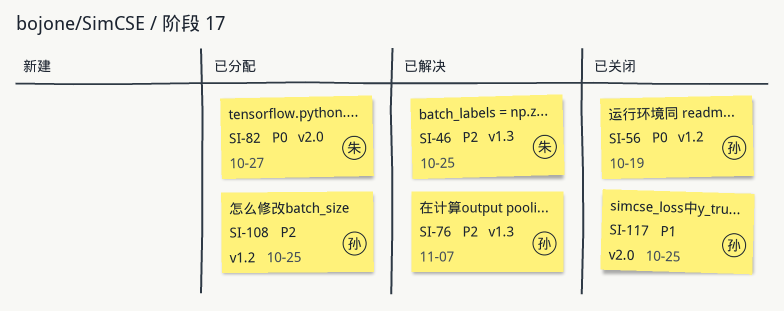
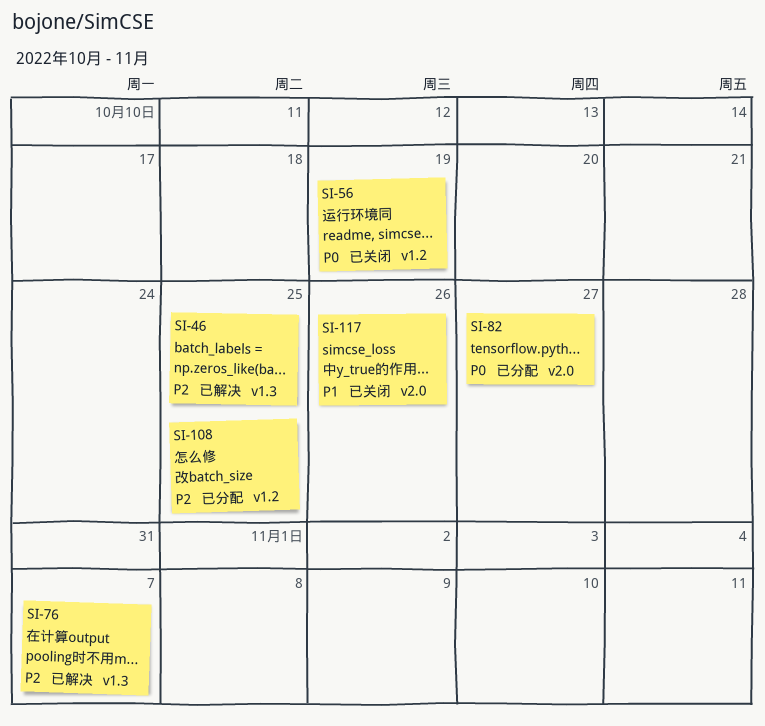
SI-117, due: Oct 25 -> Oct 26

